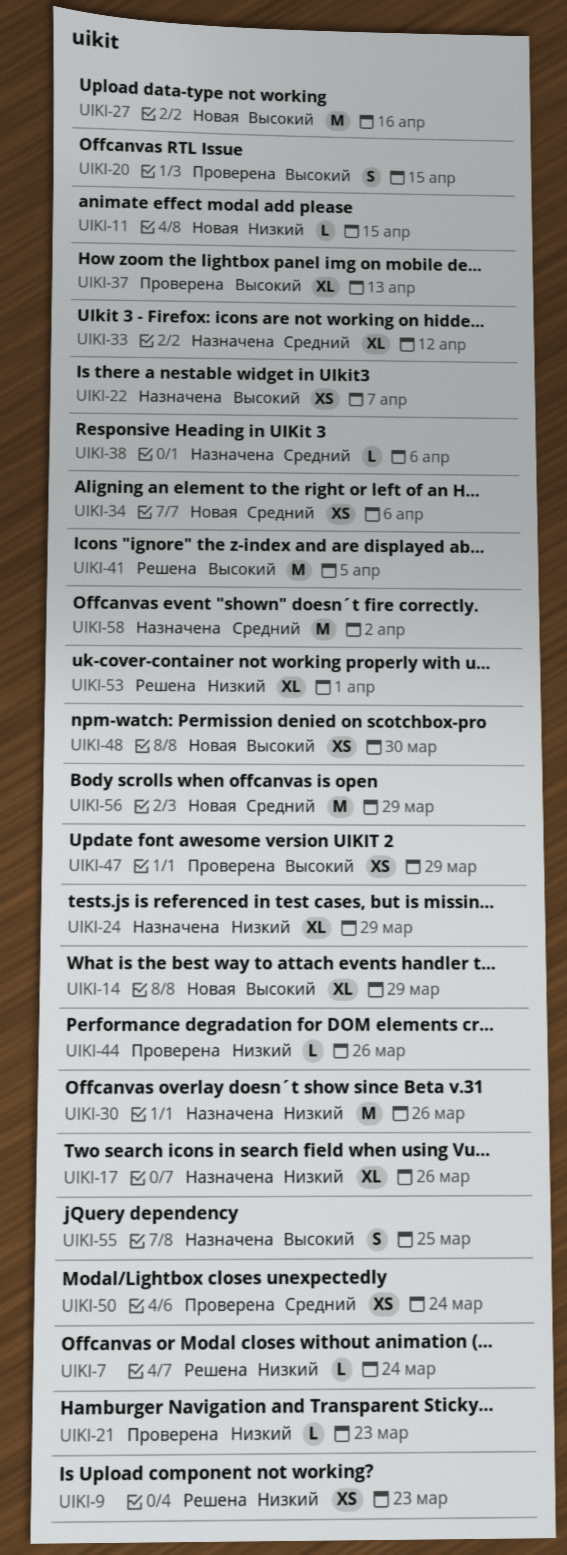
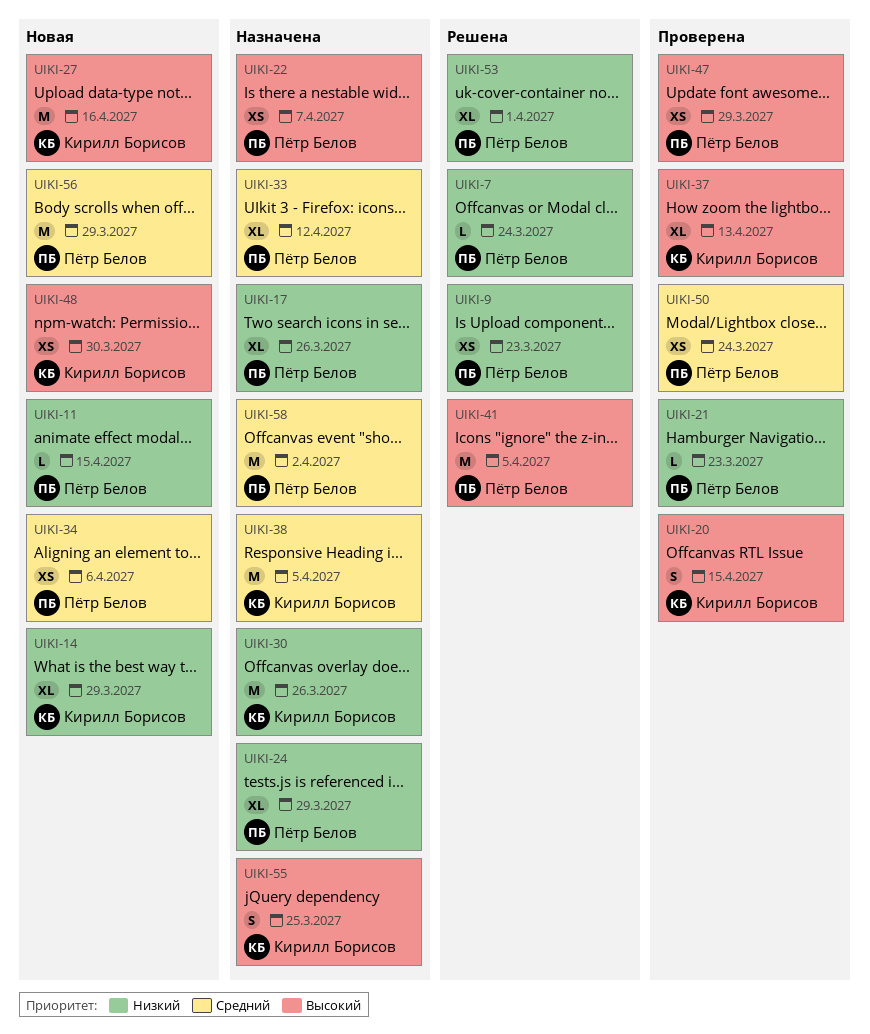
UIKI-14, priority: Высокий -> Низкий
UIKI-38, estimate: L -> M
UIKI-38, due: Apr 6 -> Apr 5
UIKI-44: present -> none

